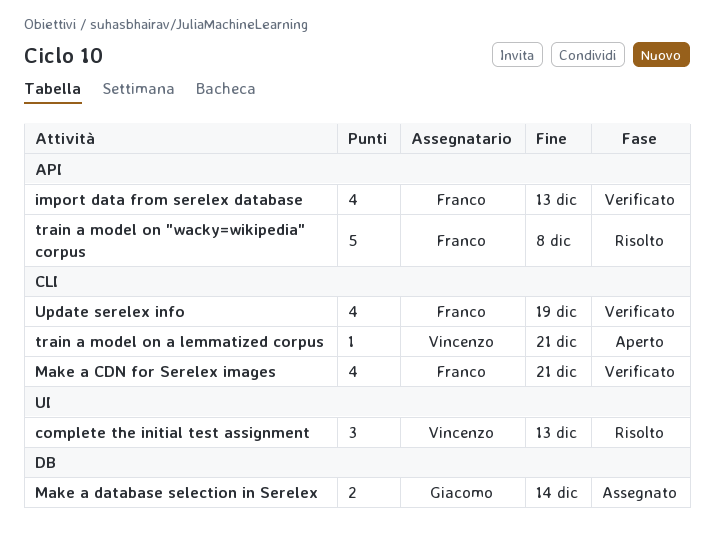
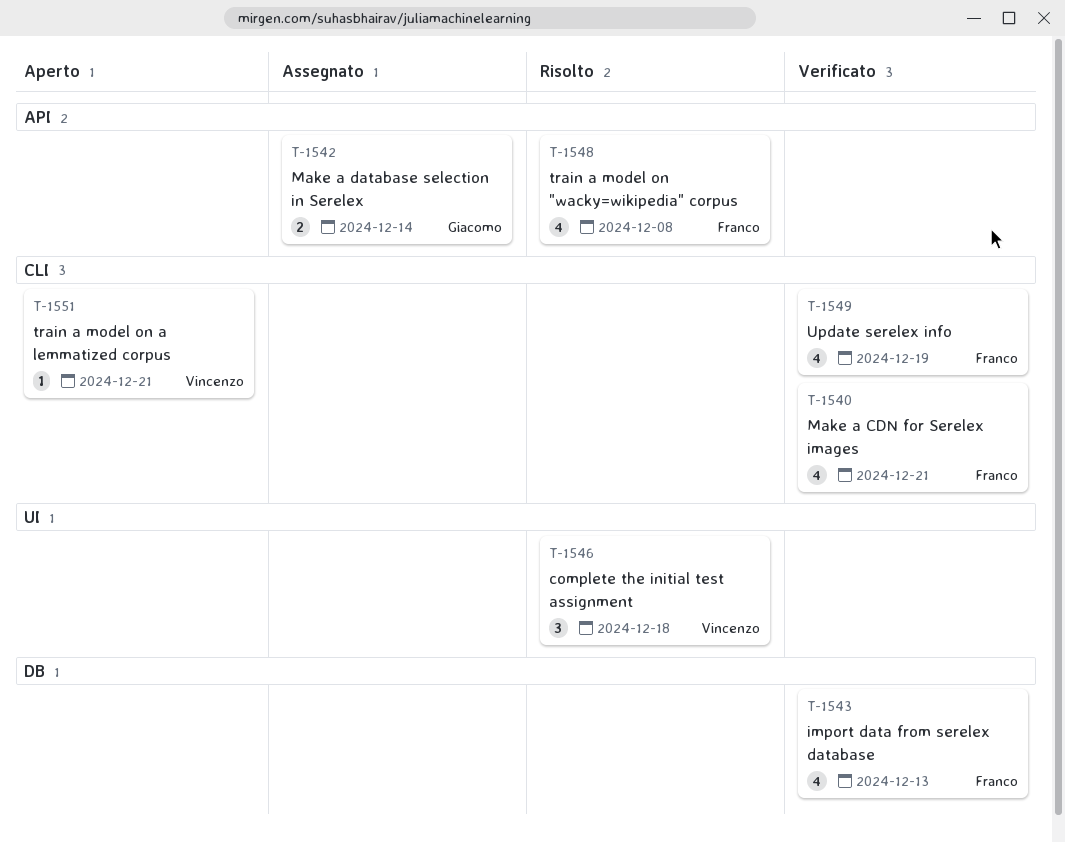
complete the initial test assignment, due: Dec 13 -> Dec 18
import data from serelex database, label: API -> DB
Make a database selection in Serelex, label: DB -> API
train a model on "wacky=wikipedia" corpus, estimate: 5 -> 4

